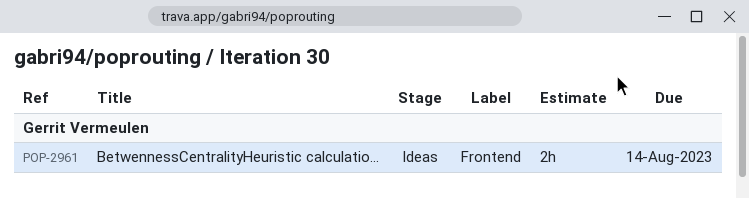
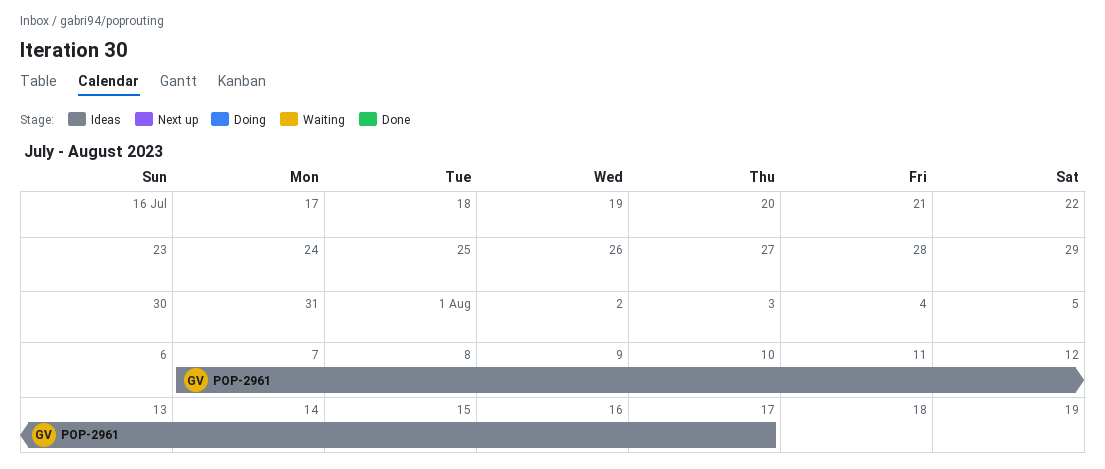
POP-2961, due: Aug 14 -> Aug 17

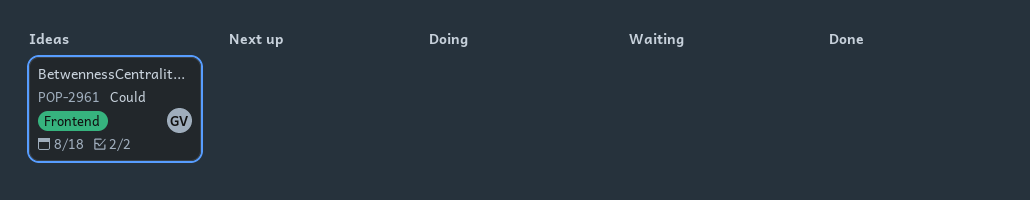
POP-2961, due: Aug 17 -> Aug 18

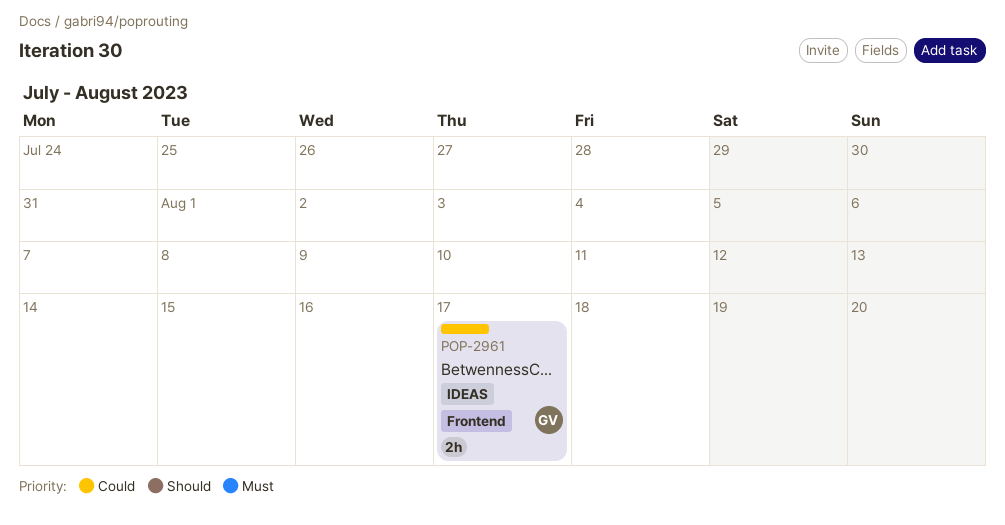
POP-2961, due: Aug 18 -> Aug 17

